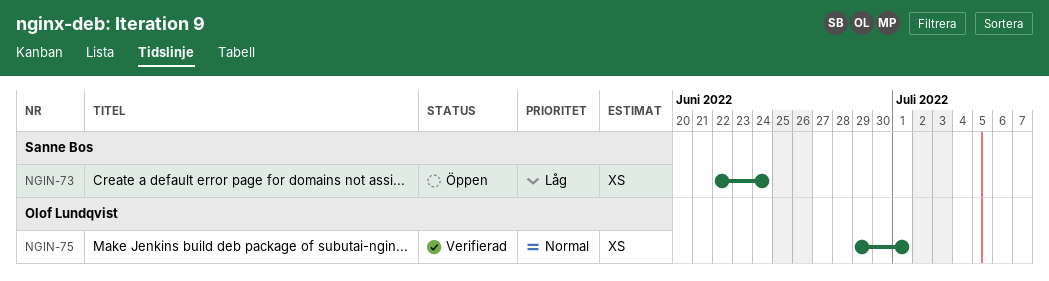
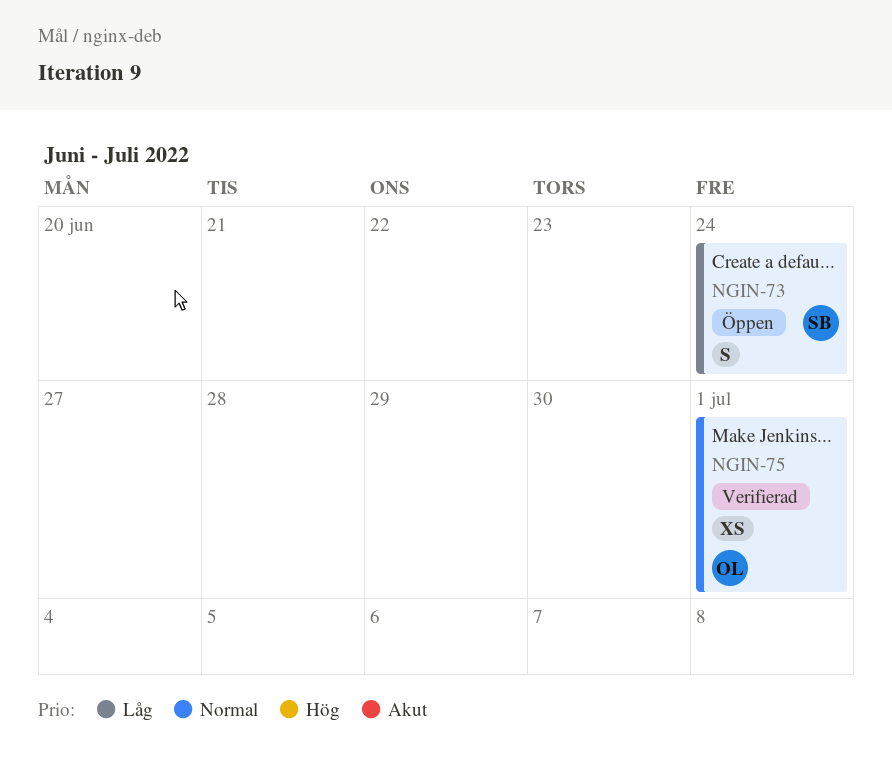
NGIN-73, estimate: XS -> S

